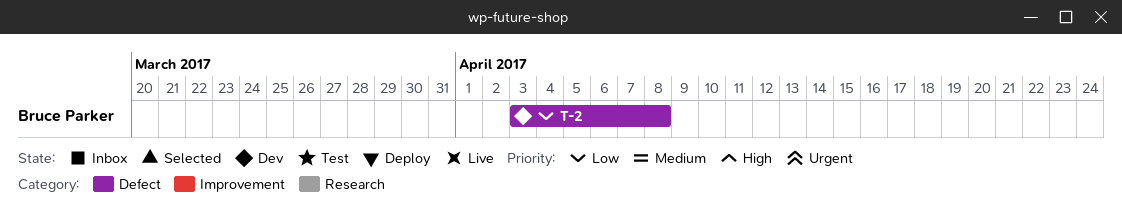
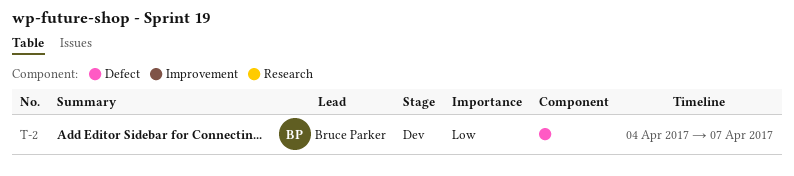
T-2, start: Apr 3 -> Apr 4
T-2, due: Apr 8 -> Apr 7

